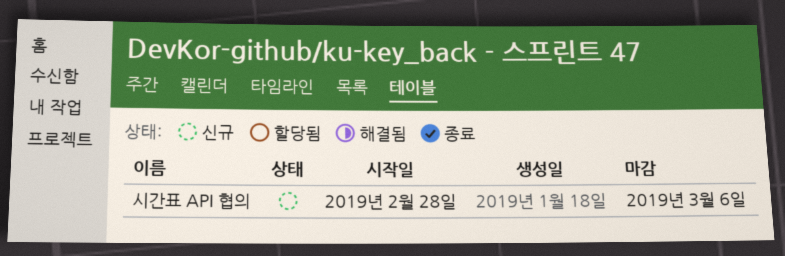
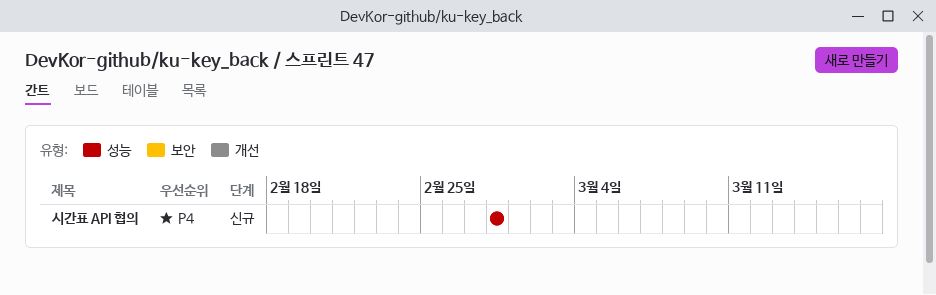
시간표 API 협의, due: Mar 6 -> Feb 28

